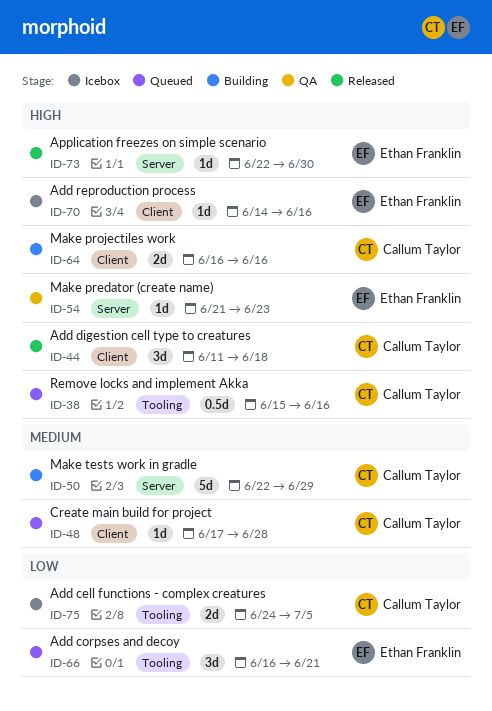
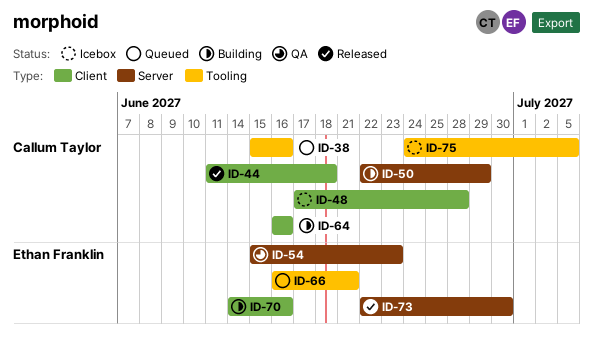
ID-48, status: Queued -> Icebox
ID-54, start: Jun 21 -> Jun 15
ID-70, status: Icebox -> Building

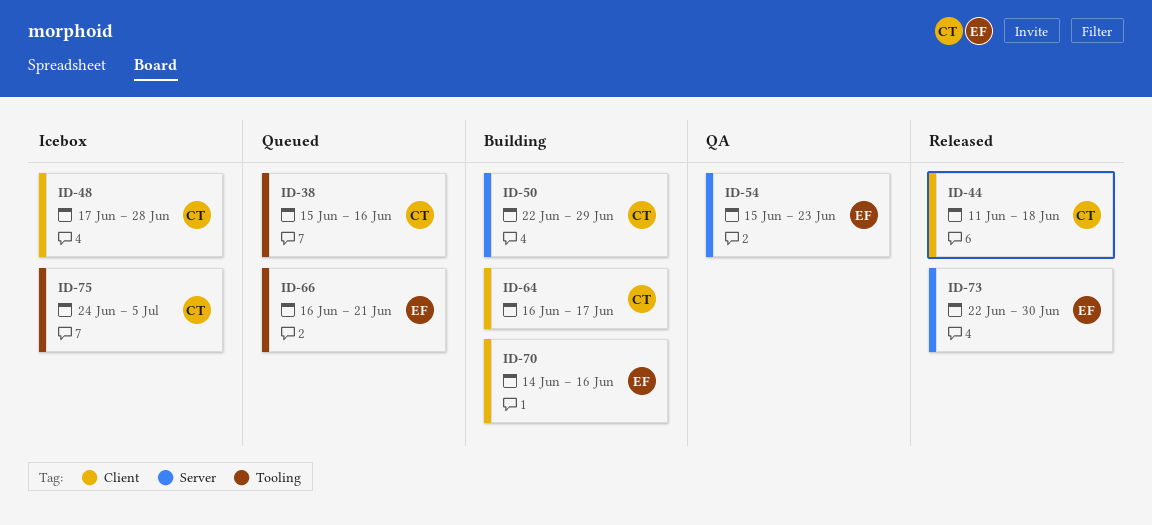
ID-64, due: Jun 16 -> Jun 17

